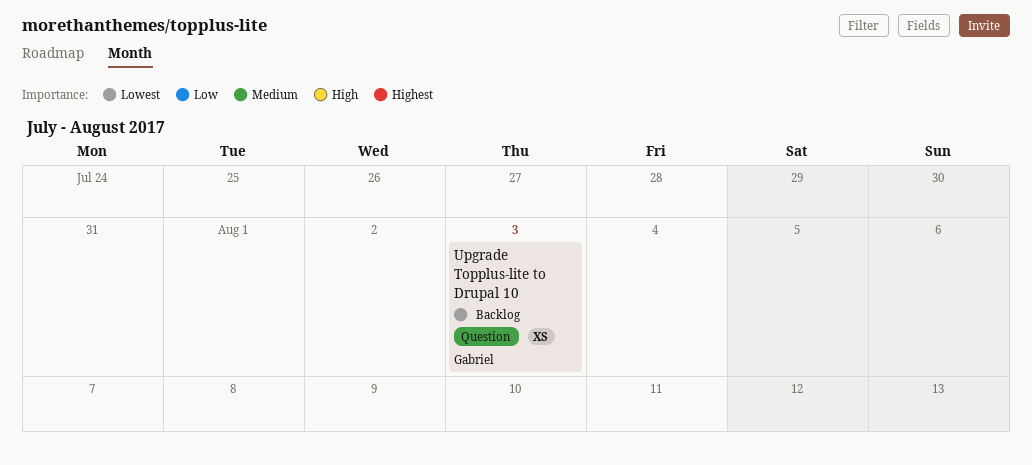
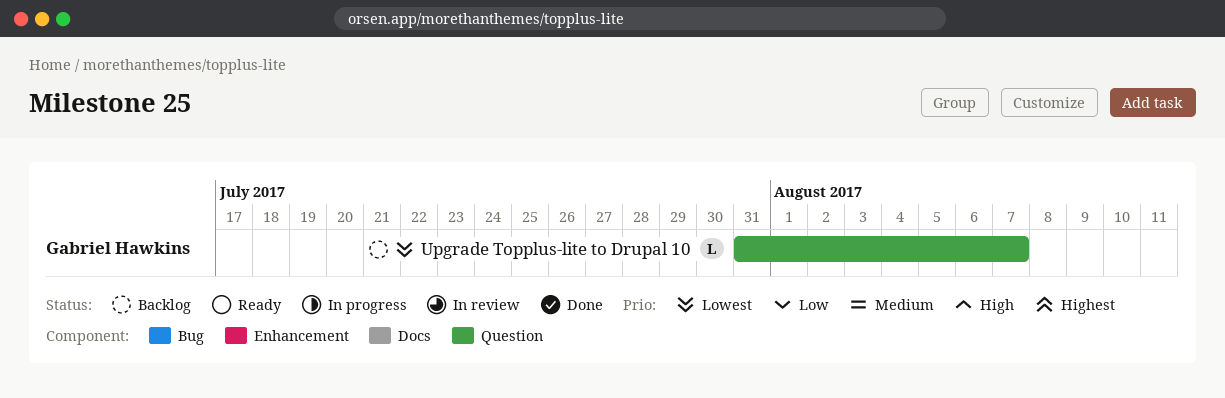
Upgrade Topplus-lite to Drupal 10, estimate: XS -> L
Upgrade Topplus-lite to Drupal 10, due: Aug 3 -> Aug 7

